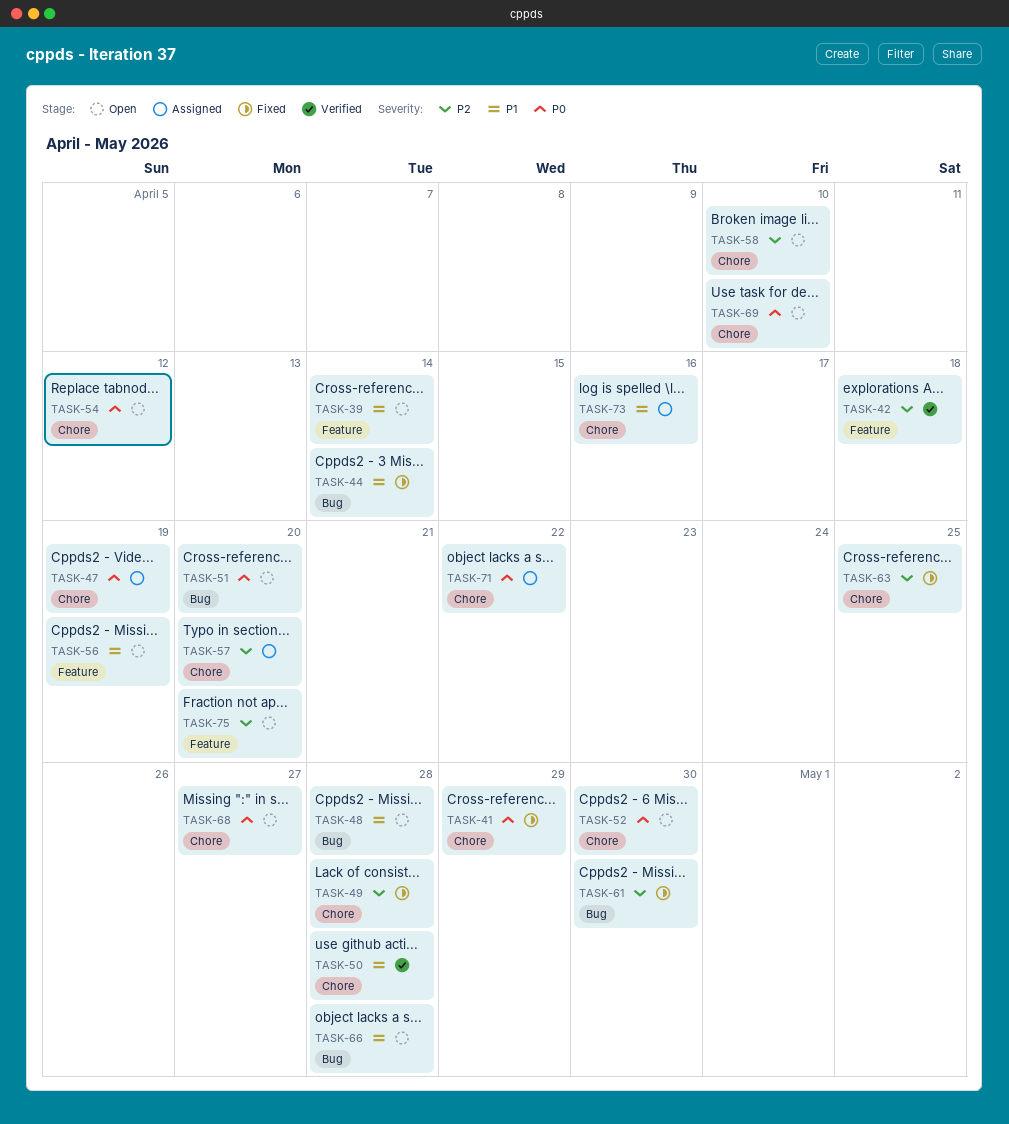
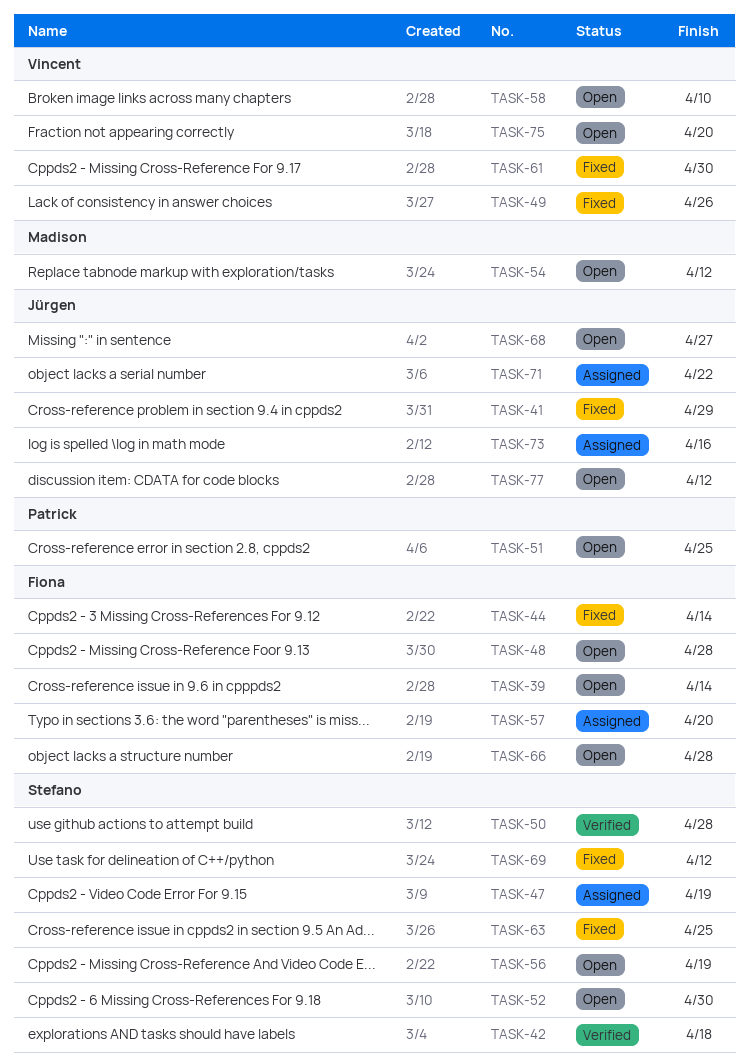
TASK-49, due: Apr 28 -> Apr 26
TASK-51, due: Apr 20 -> Apr 25
TASK-69, status: Open -> Fixed
TASK-69, due: Apr 10 -> Apr 12
TASK-77: none -> present

